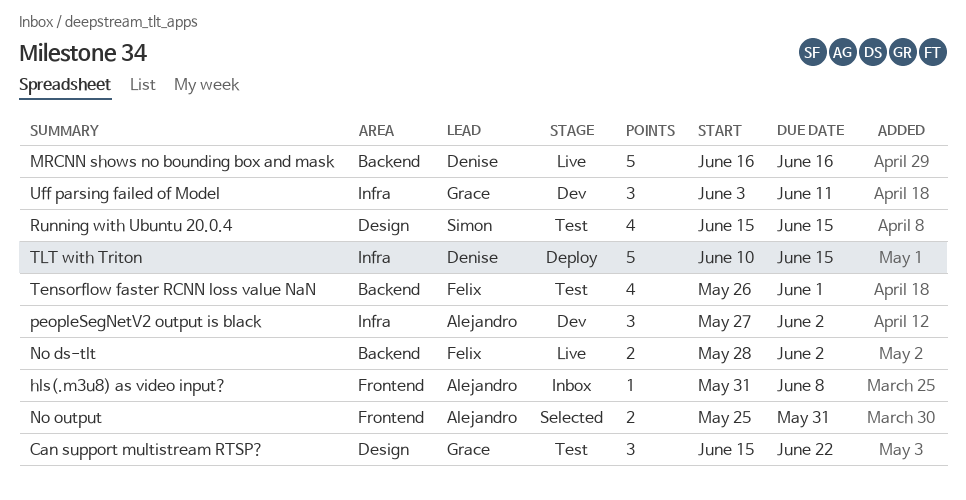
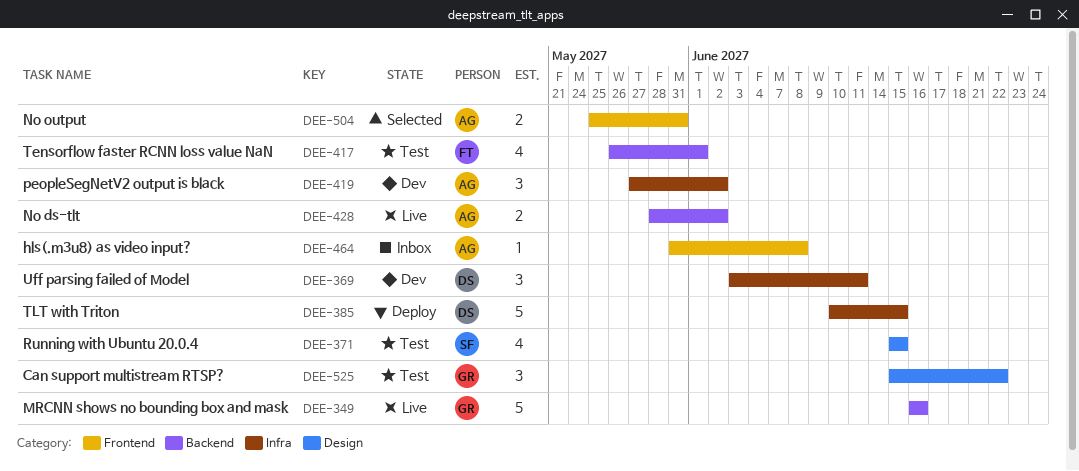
MRCNN shows no bounding box and mask, owner: Denise -> Grace
No ds-tlt, owner: Felix -> Alejandro
Uff parsing failed of Model, owner: Grace -> Denise

